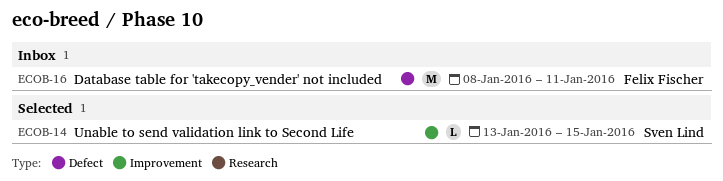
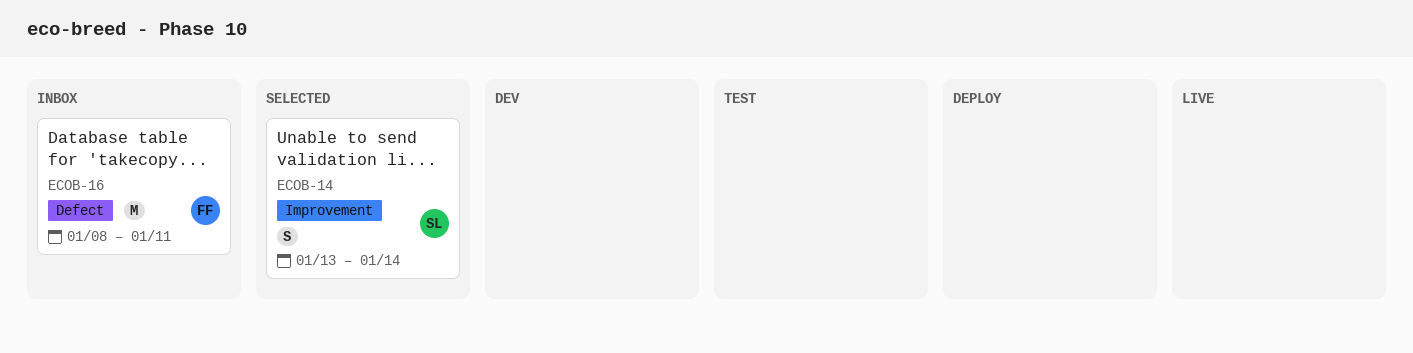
ECOB-14, estimate: L -> S
ECOB-14, due: Jan 15 -> Jan 14

